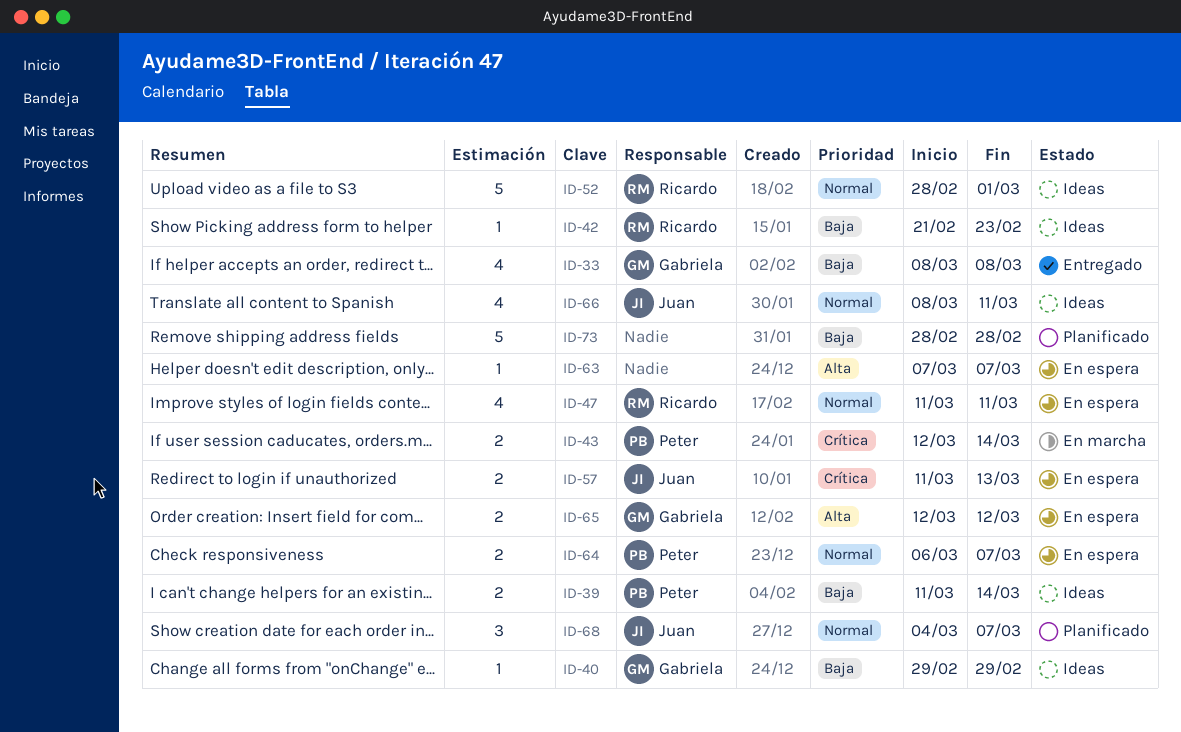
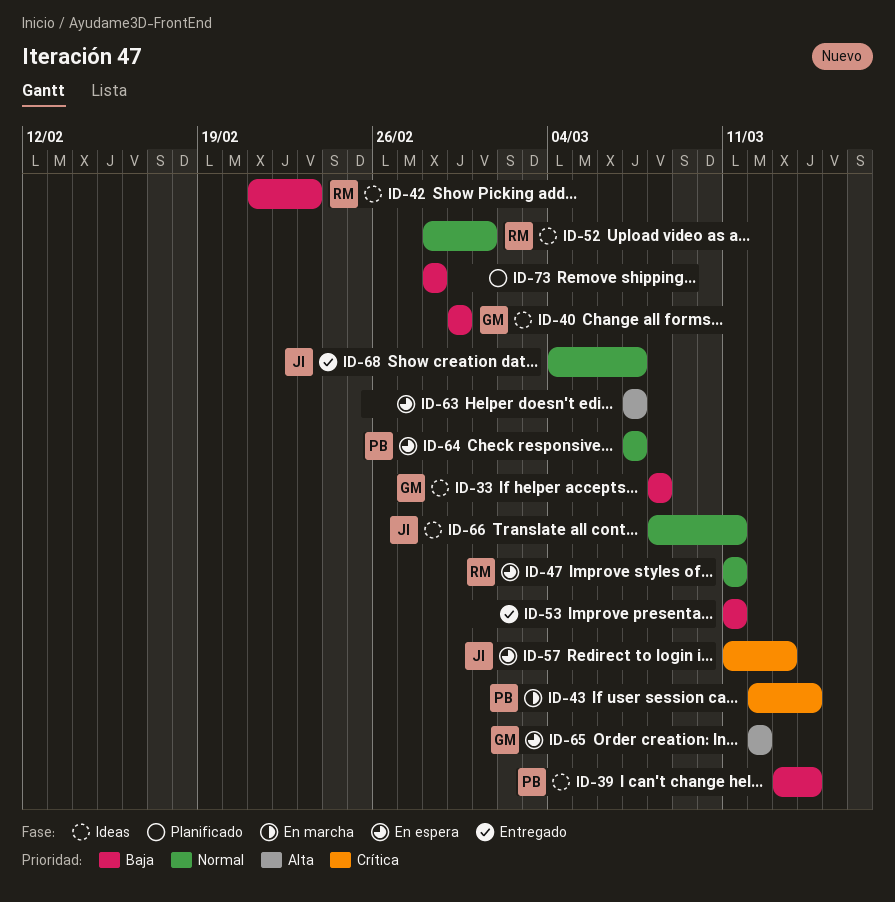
ID-33, status: Entregado -> Ideas
ID-39, start: Mar 11 -> Mar 13
ID-53: none -> present
ID-64, start: Mar 6 -> Mar 7
ID-68, status: Planificado -> Entregado

